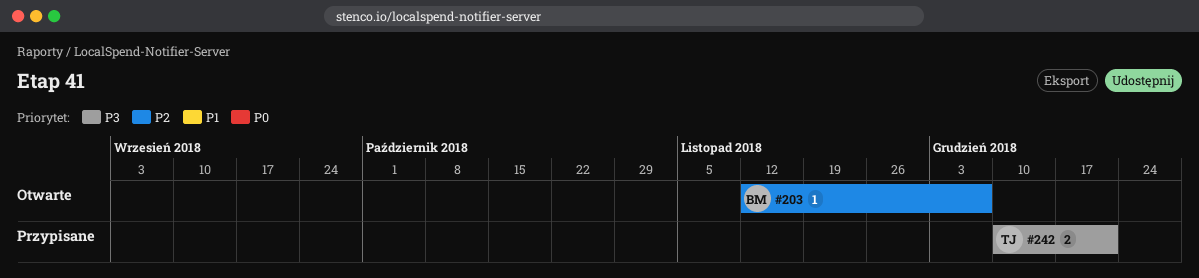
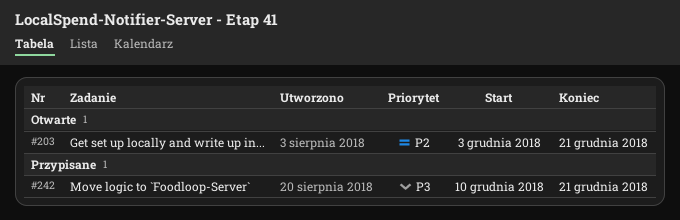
#203, start: Nov 12 -> Dec 3
#203, due: Dec 7 -> Dec 21

